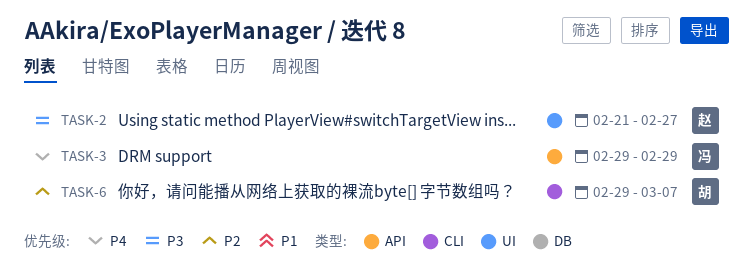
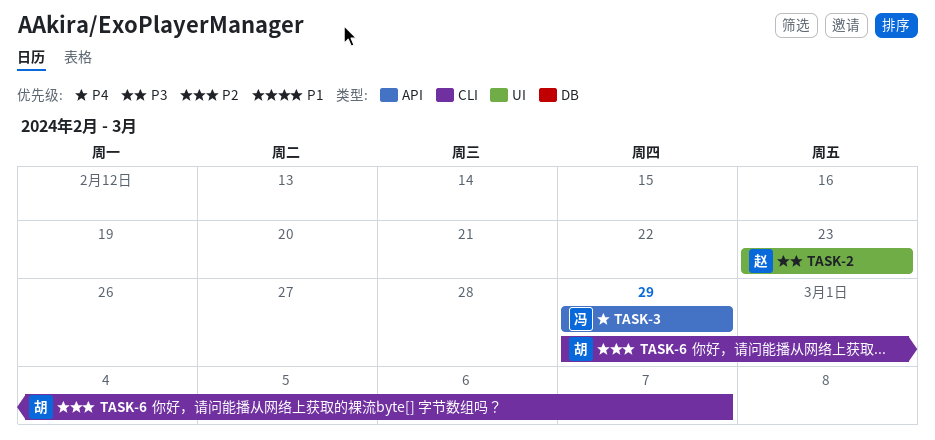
TASK-2, start: Feb 21 -> Feb 23
TASK-2, due: Feb 27 -> Feb 23

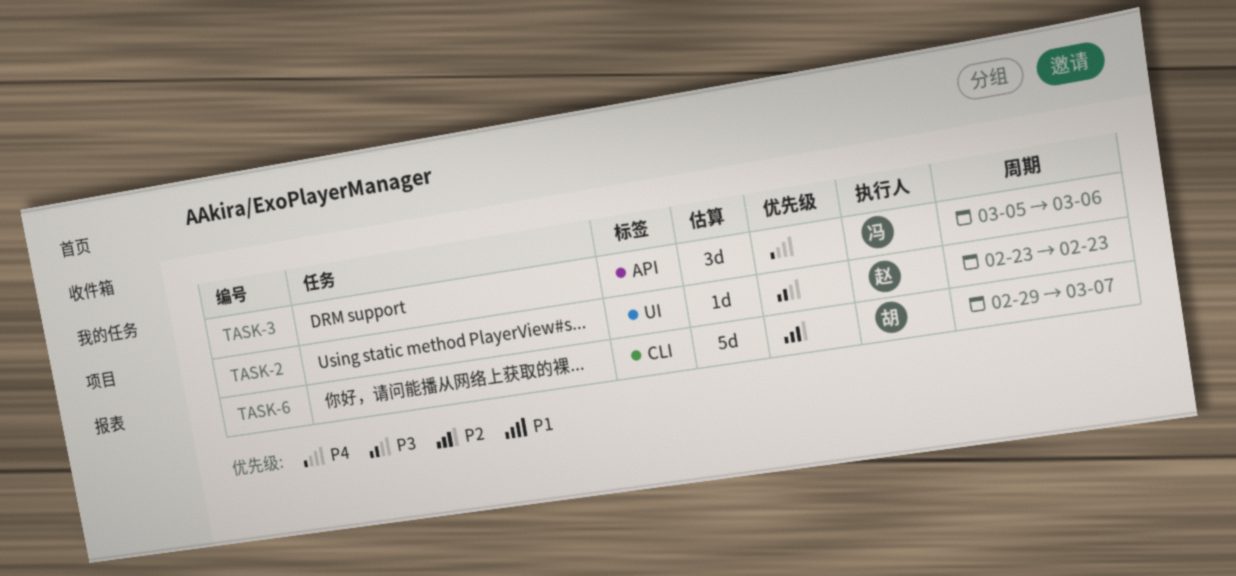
TASK-3, start: Feb 29 -> Mar 5
TASK-3, due: Feb 29 -> Mar 6

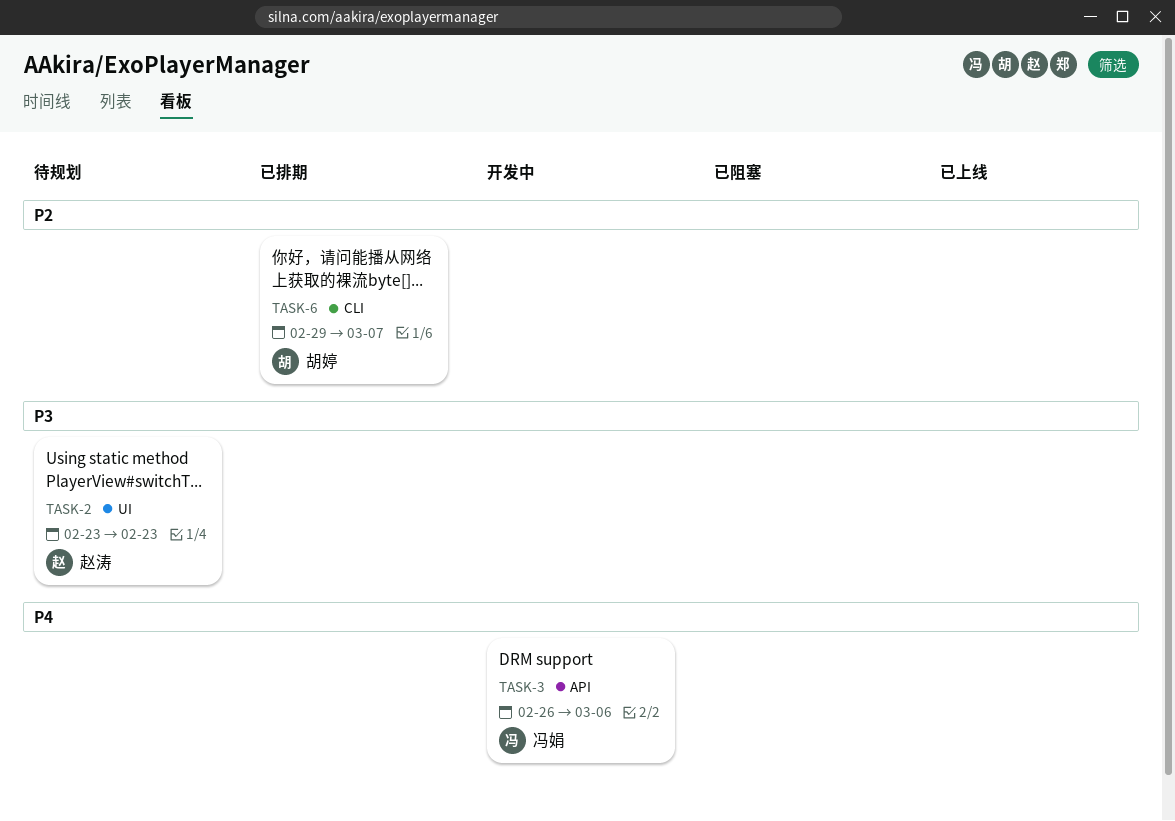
TASK-3, start: Mar 5 -> Feb 26

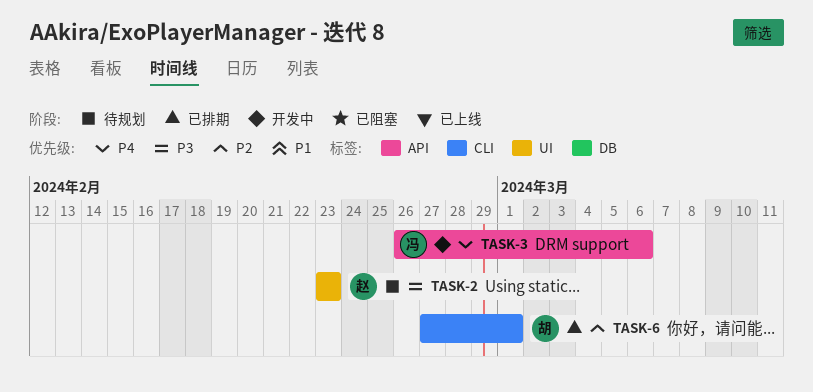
TASK-6, start: Feb 29 -> Feb 27
TASK-6, due: Mar 7 -> Mar 1

